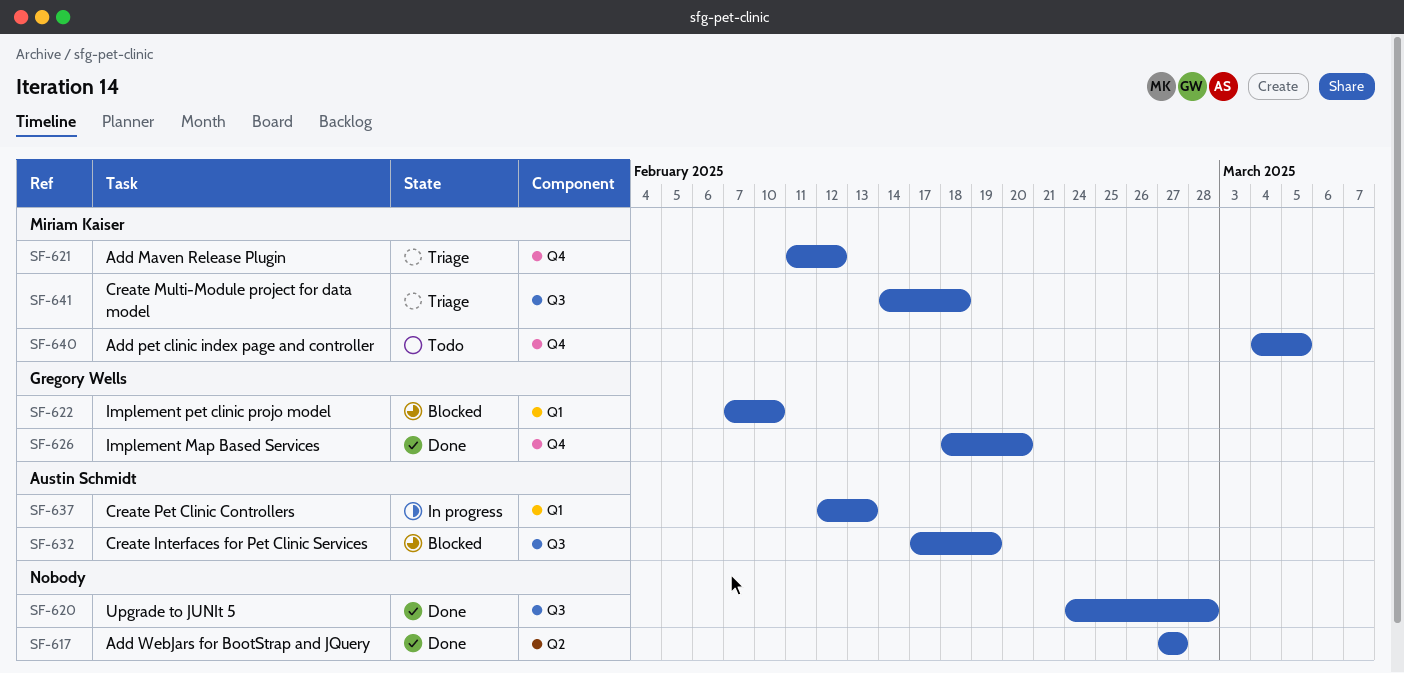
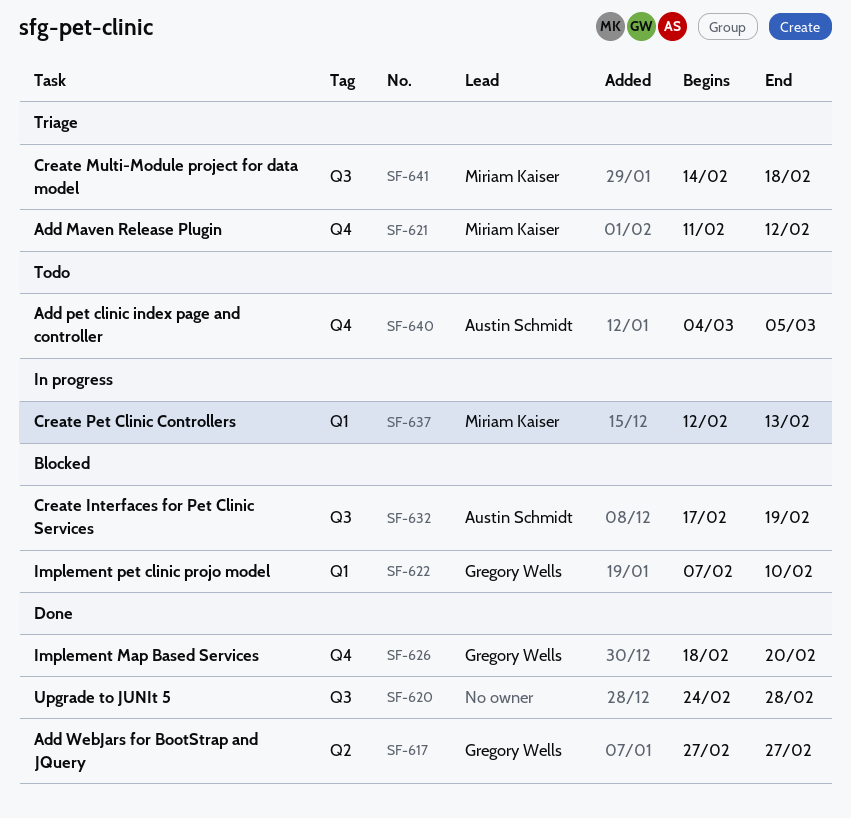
SF-617, owner: none -> Gregory Wells
SF-637, owner: Austin Schmidt -> Miriam Kaiser
SF-640, owner: Miriam Kaiser -> Austin Schmidt

